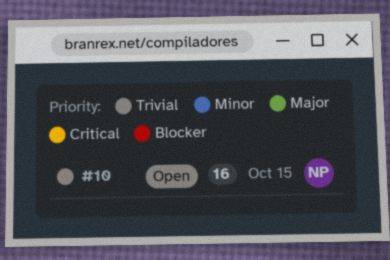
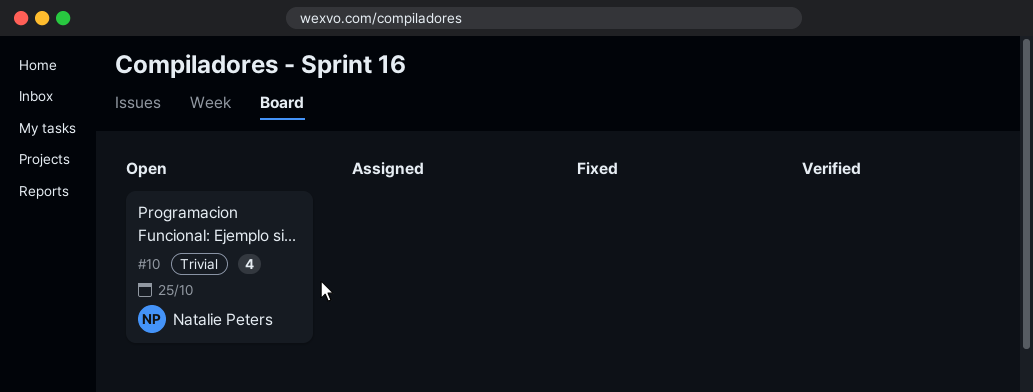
#10, estimate: 16 -> 4
#10, due: Oct 15 -> Oct 25

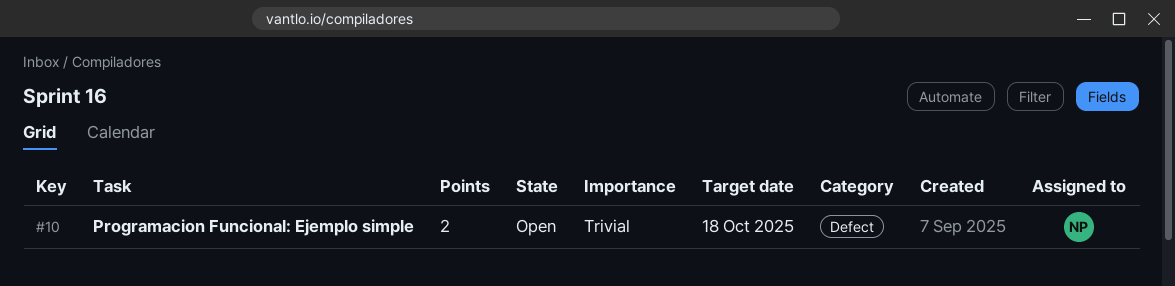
#10, estimate: 4 -> 2
#10, due: Oct 25 -> Oct 18

